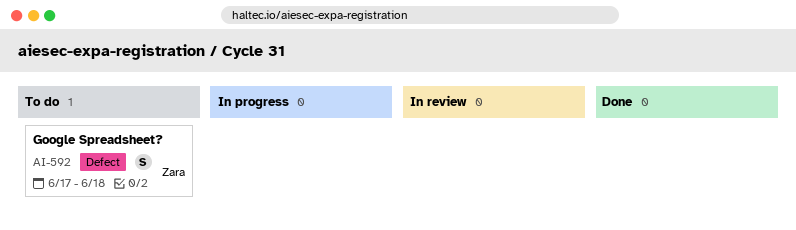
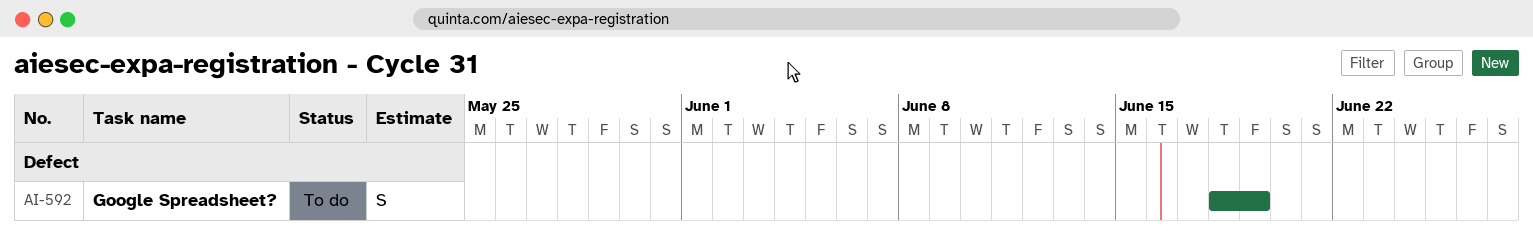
AI-592, start: Jun 17 -> Jun 18
AI-592, due: Jun 18 -> Jun 19

